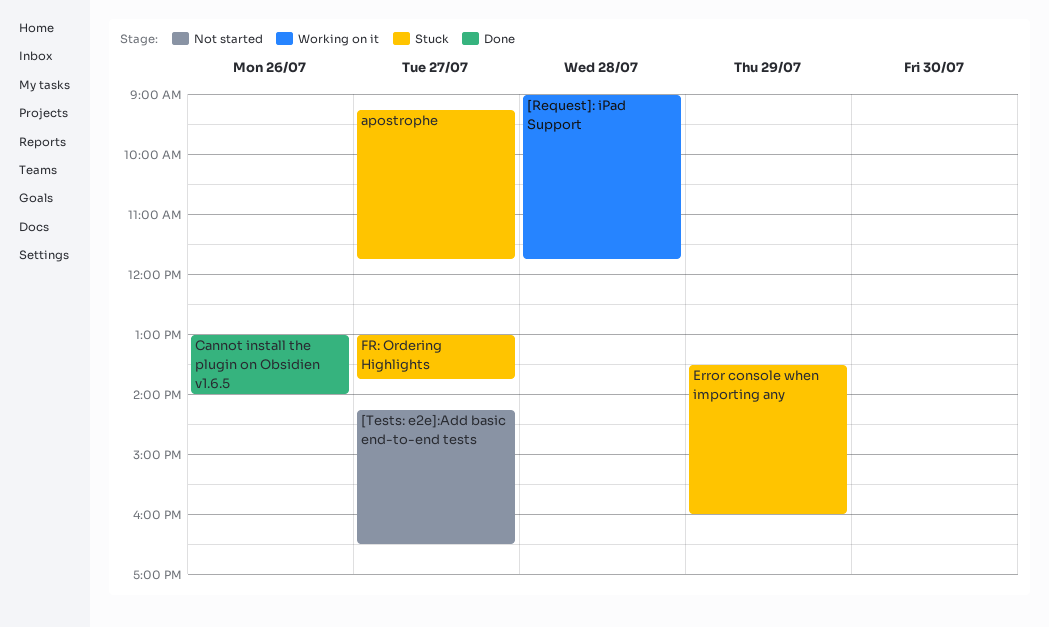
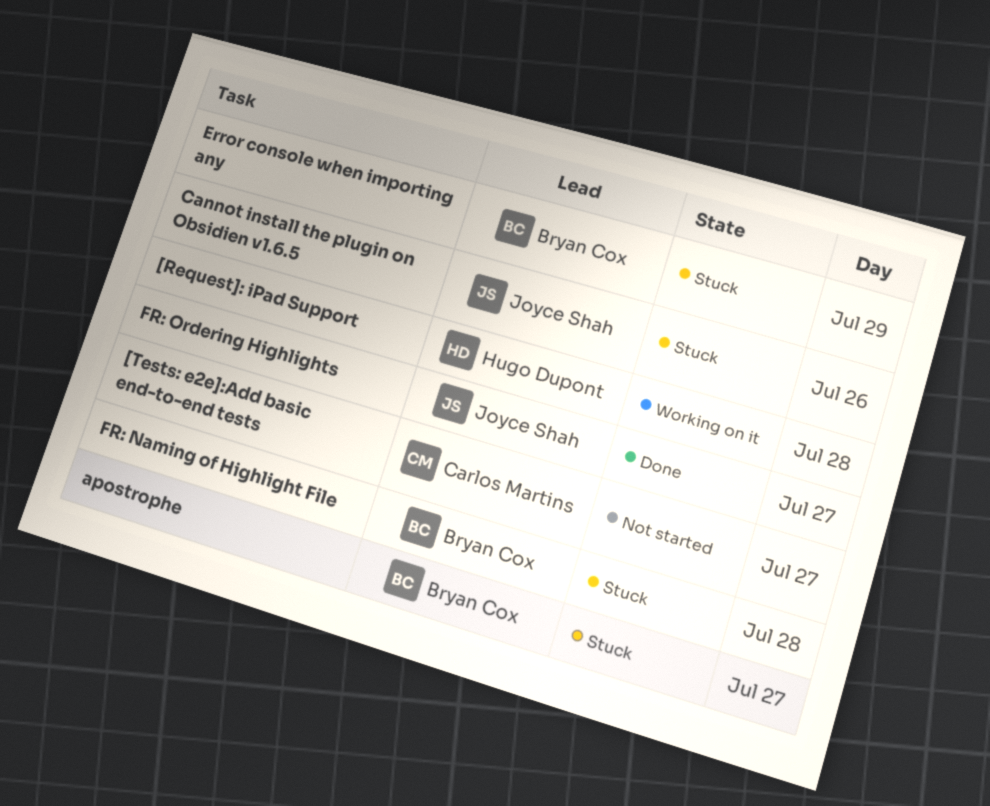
Cannot install the plugin on Obsidien v1.6.5, status: Done -> Stuck
FR: Naming of Highlight File: none -> present
FR: Ordering Highlights, status: Stuck -> Done

